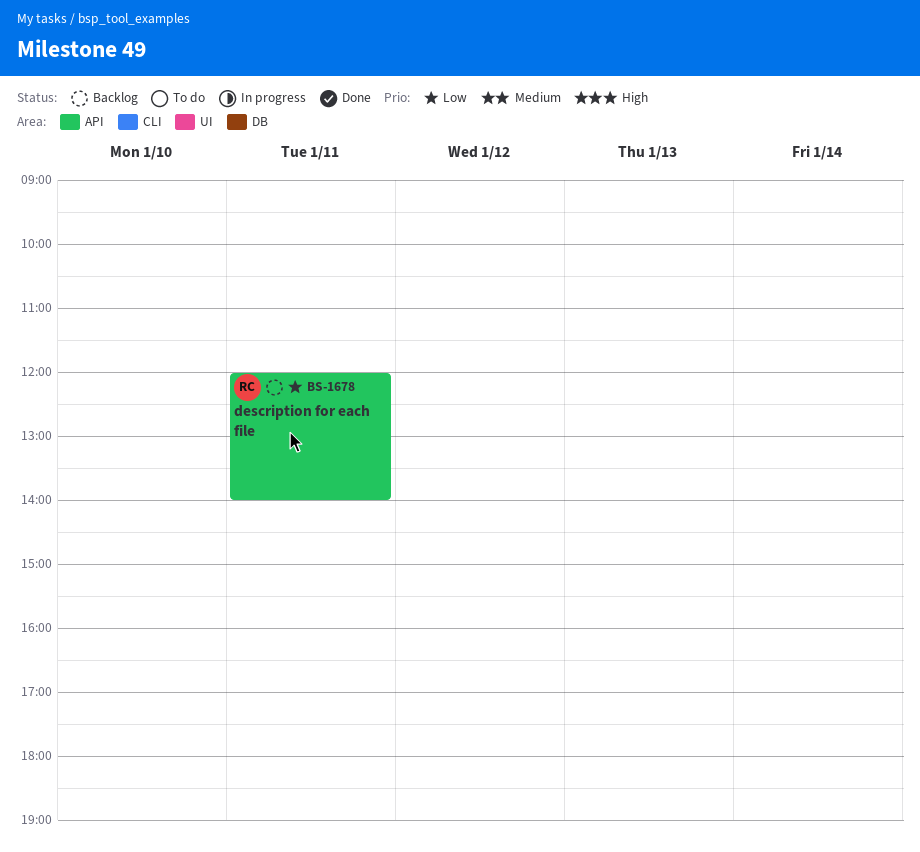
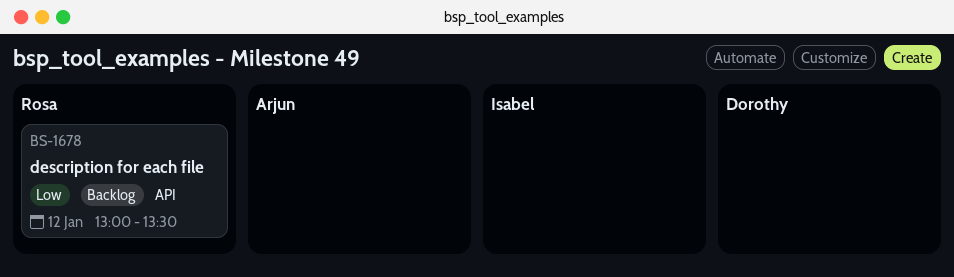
BS-1678, day: Jan 11 -> Jan 12
BS-1678, begins: 12:00 -> 13:00
BS-1678, ends: 14:00 -> 13:30

